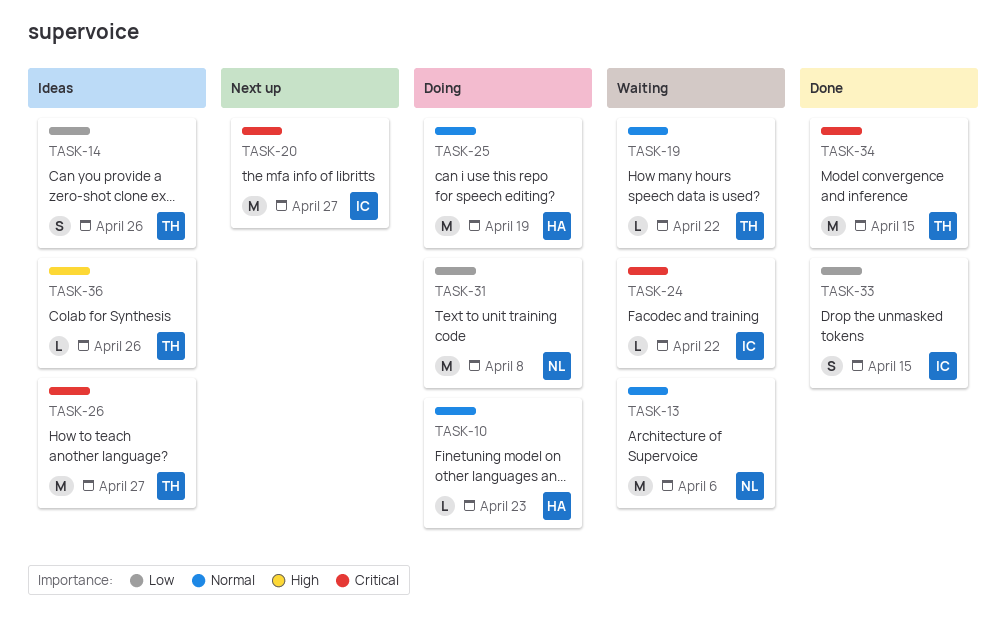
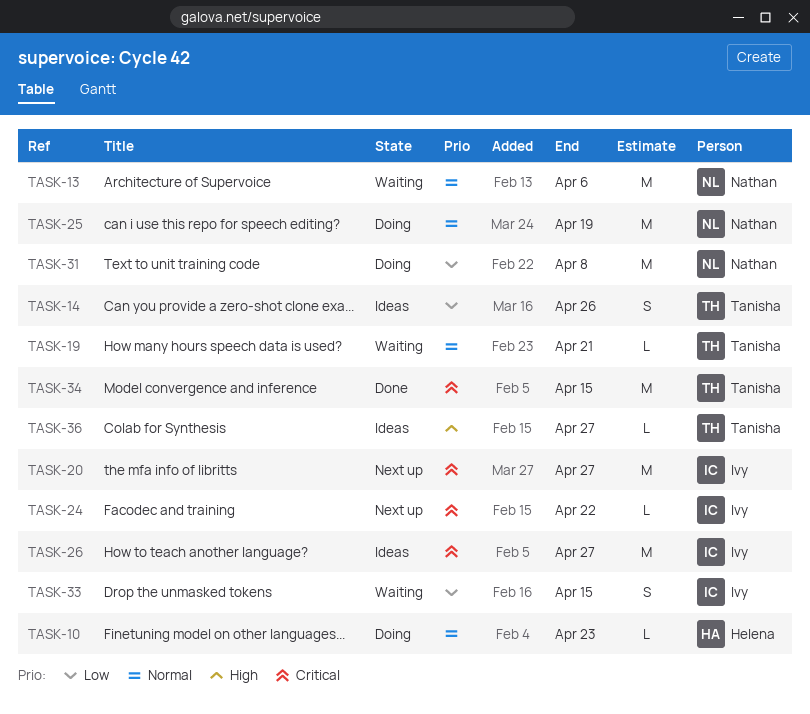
TASK-19, due: Apr 22 -> Apr 21
TASK-24, status: Waiting -> Next up
TASK-25, owner: Helena -> Nathan
TASK-26, owner: Tanisha -> Ivy
TASK-33, status: Done -> Waiting
TASK-36, due: Apr 26 -> Apr 27

